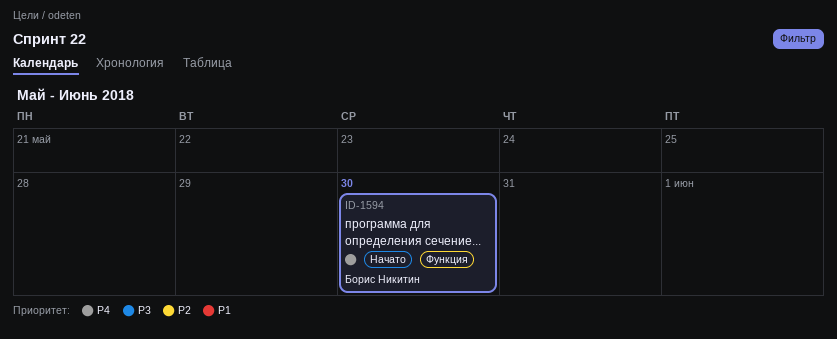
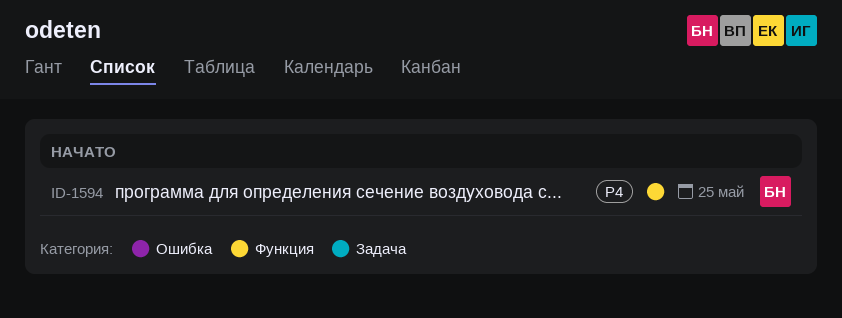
ID-1594, due: May 30 -> May 25

